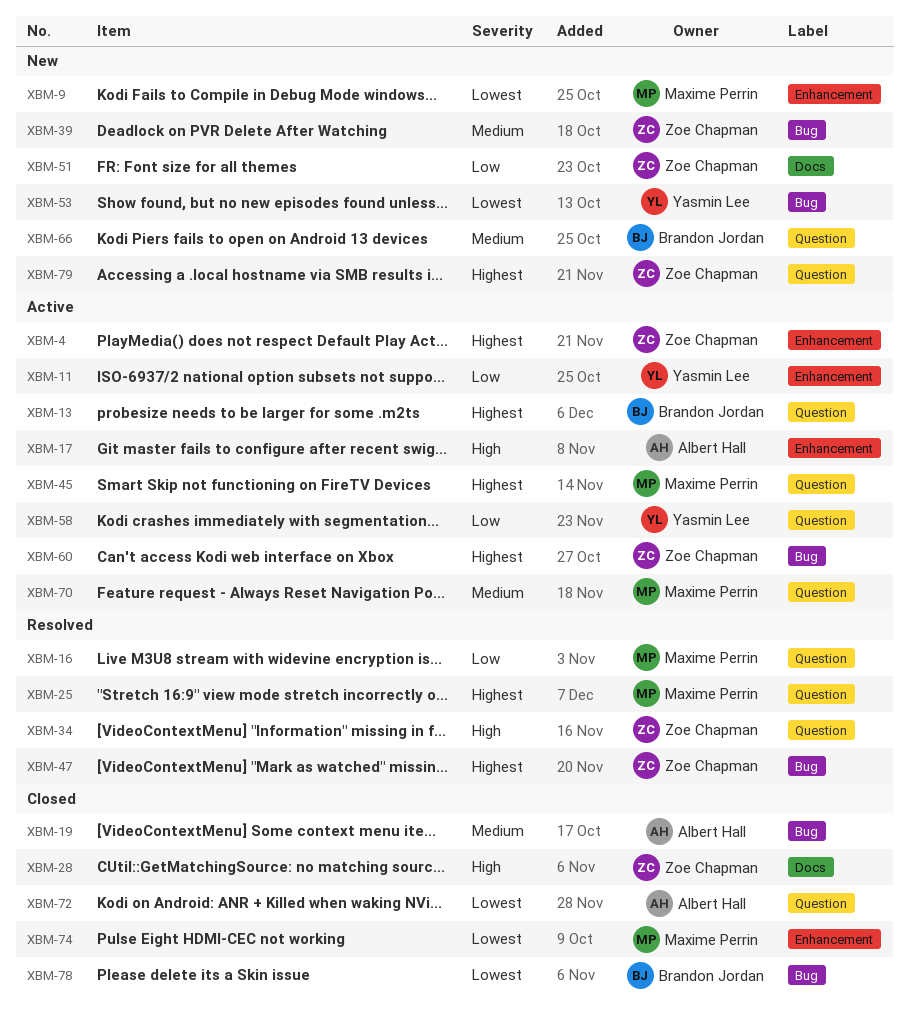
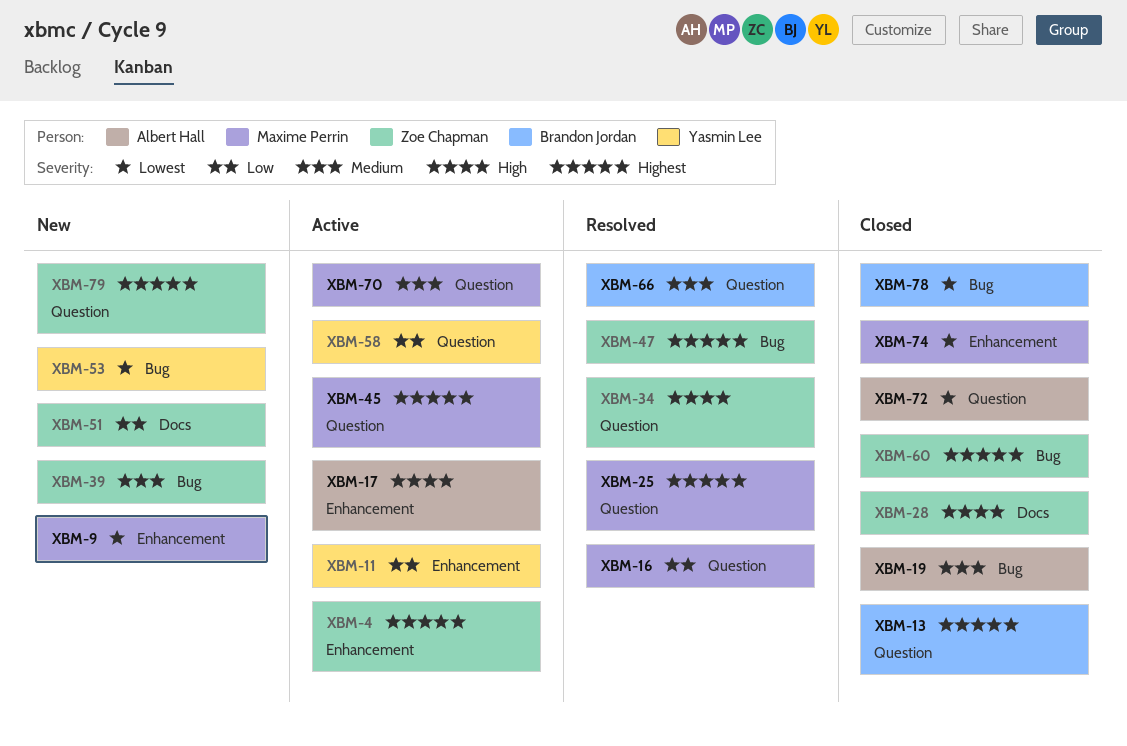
XBM-13, status: Active -> Closed
XBM-60, status: Active -> Closed
XBM-66, status: New -> Resolved

